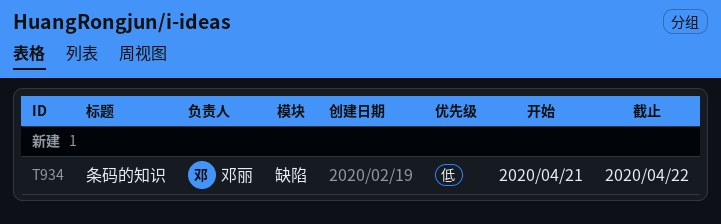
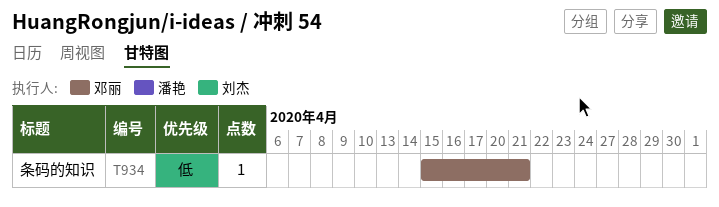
T934, start: Apr 21 -> Apr 15
T934, due: Apr 22 -> Apr 21

